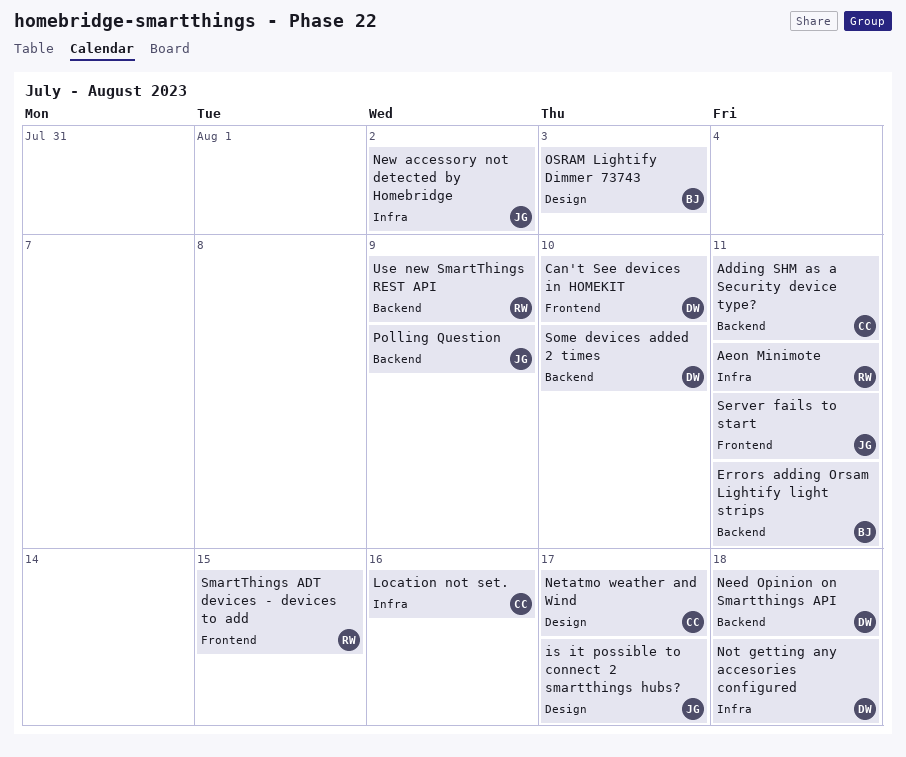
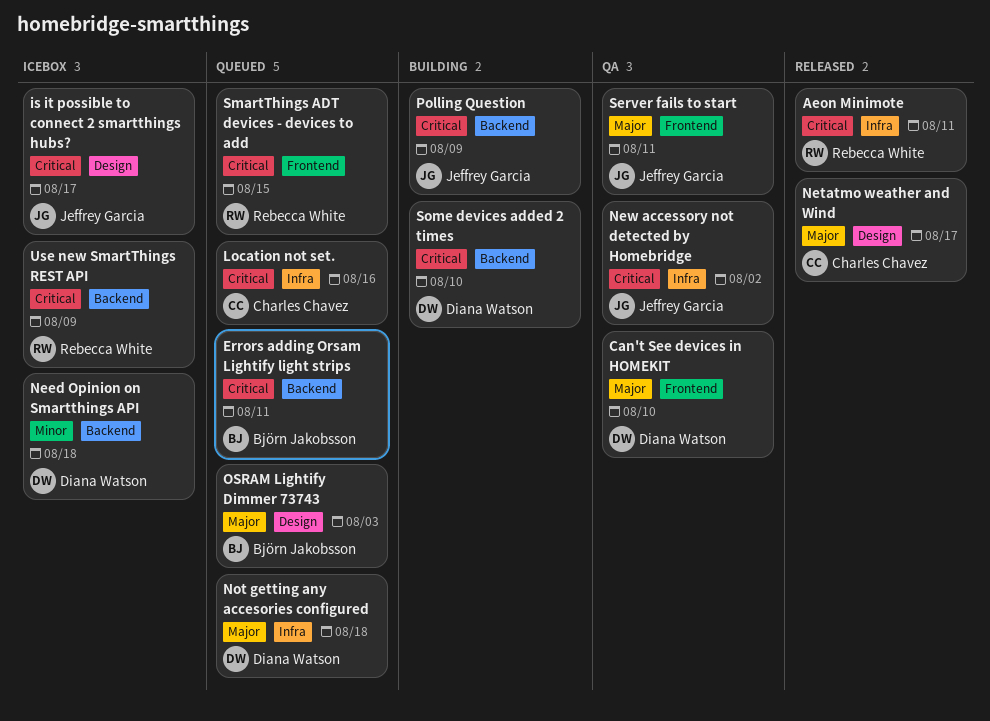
Adding SHM as a Security device type?: present -> none

